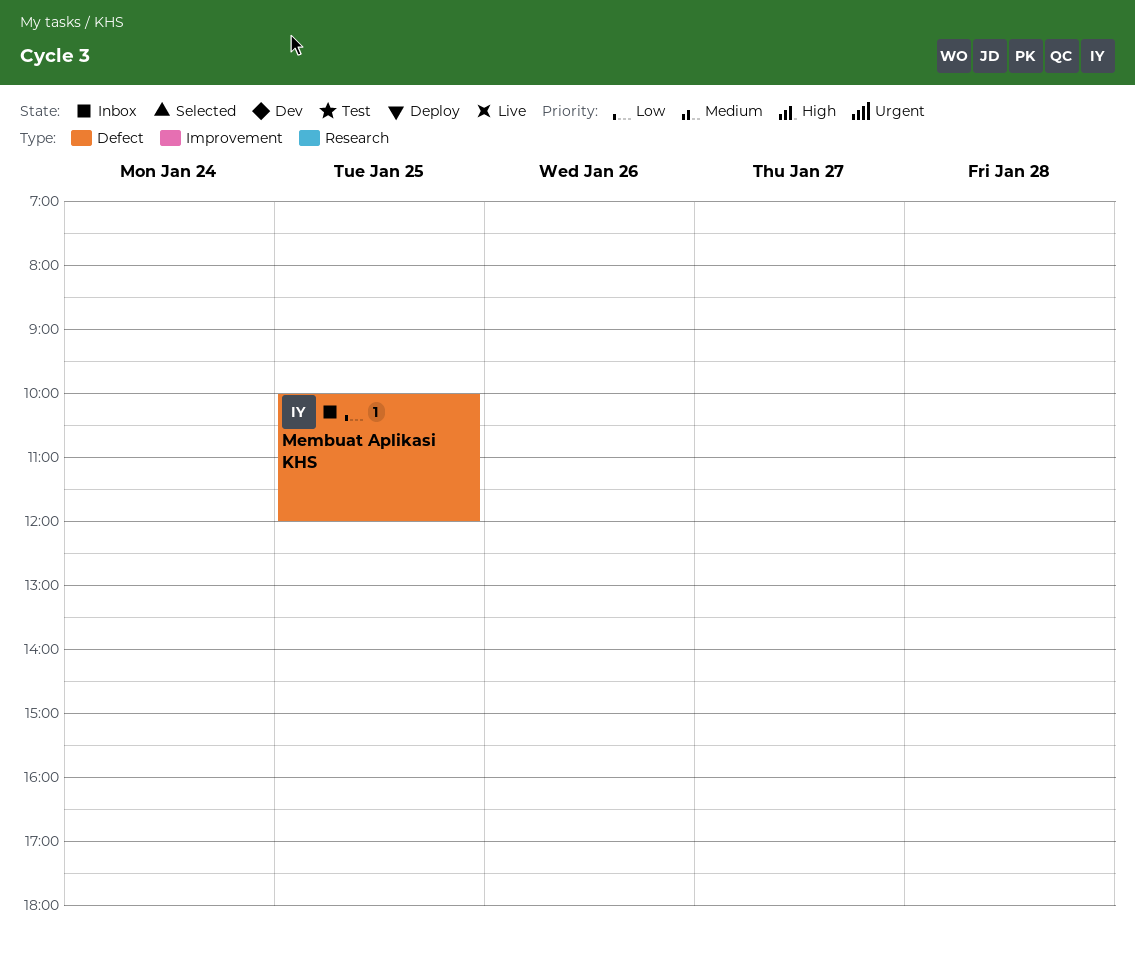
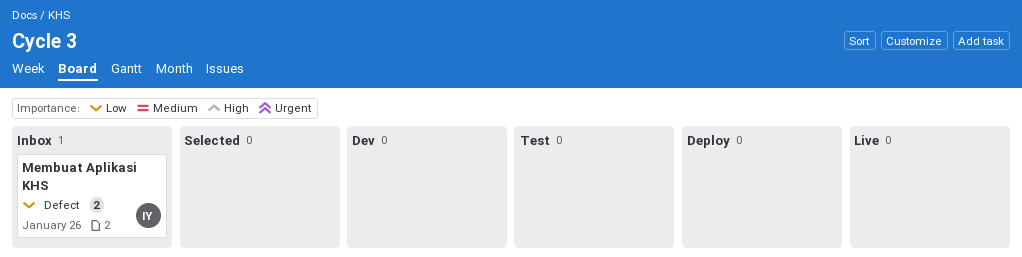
Membuat Aplikasi KHS, estimate: 1 -> 2
Membuat Aplikasi KHS, day: Jan 25 -> Jan 26

